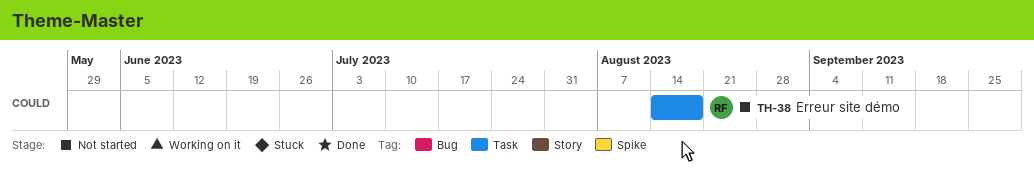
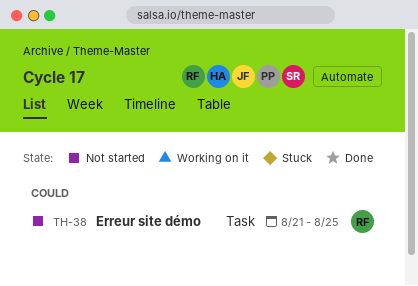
TH-38, start: Aug 14 -> Aug 21
TH-38, due: Aug 18 -> Aug 25

